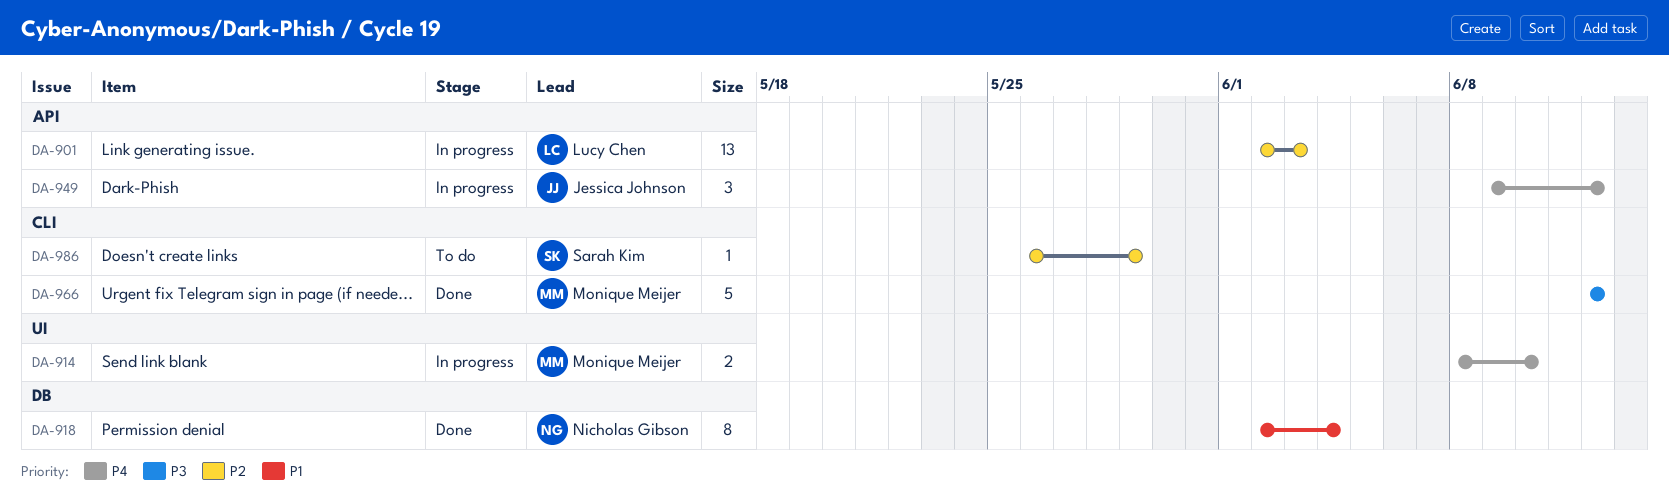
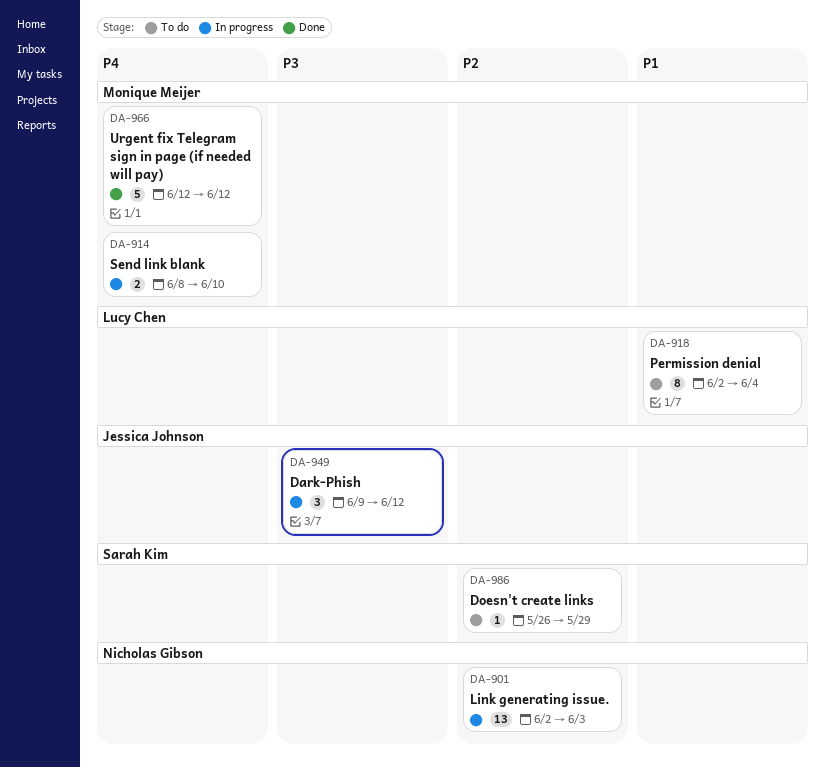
DA-901, owner: Lucy Chen -> Nicholas Gibson
DA-918, status: Done -> To do
DA-918, owner: Nicholas Gibson -> Lucy Chen
DA-949, priority: P4 -> P3
DA-966, priority: P3 -> P4

